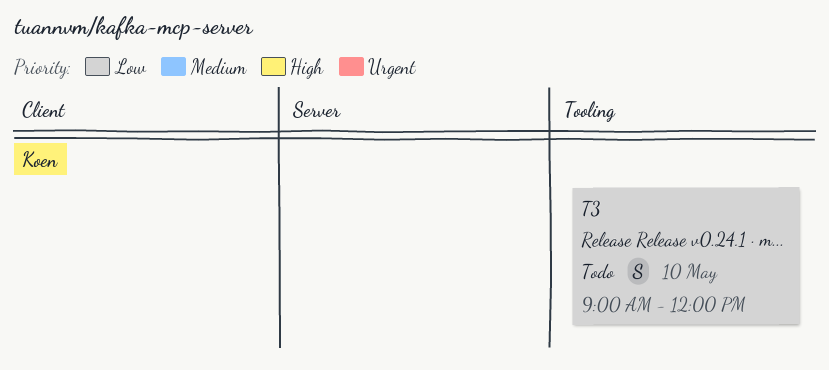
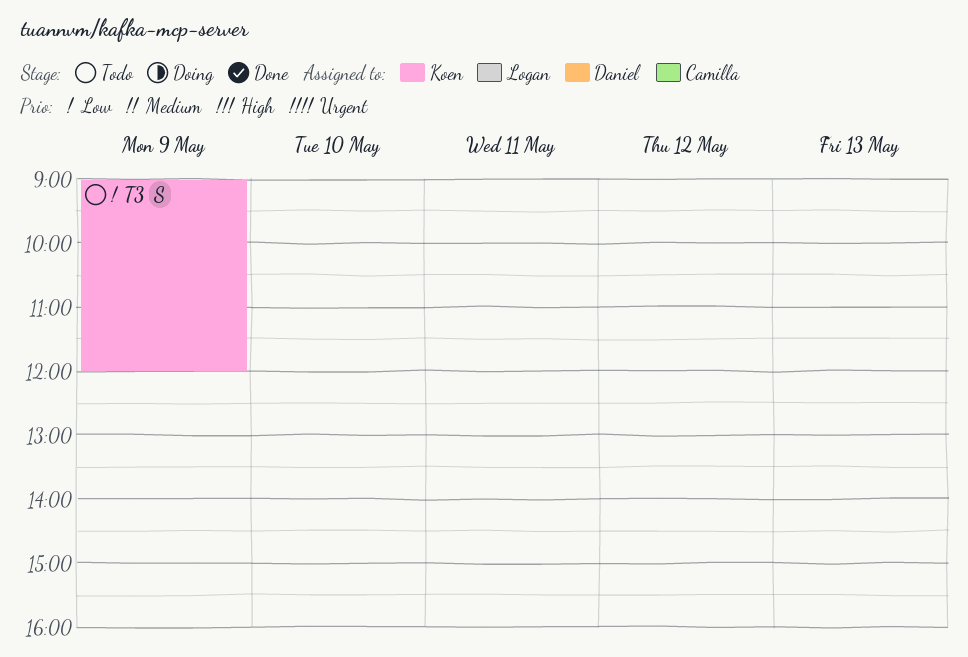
T3, day: May 10 -> May 9

